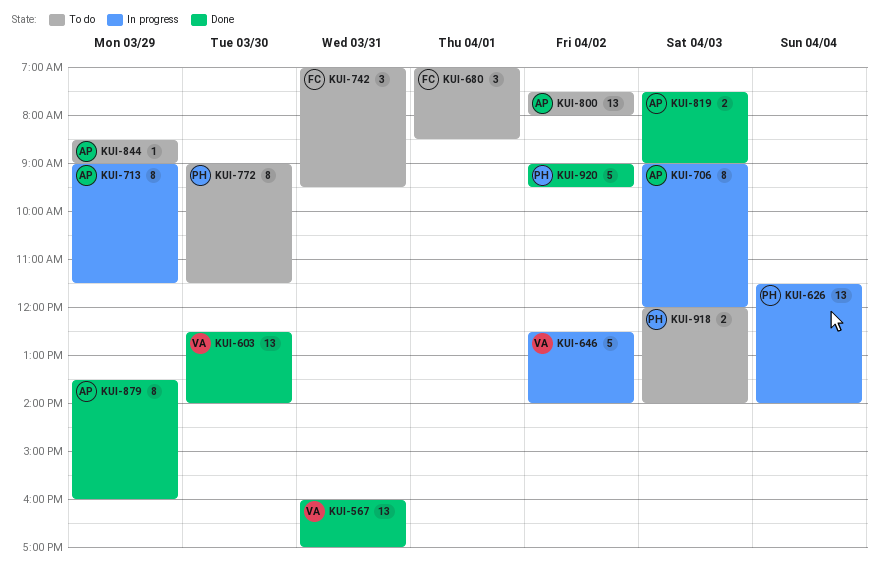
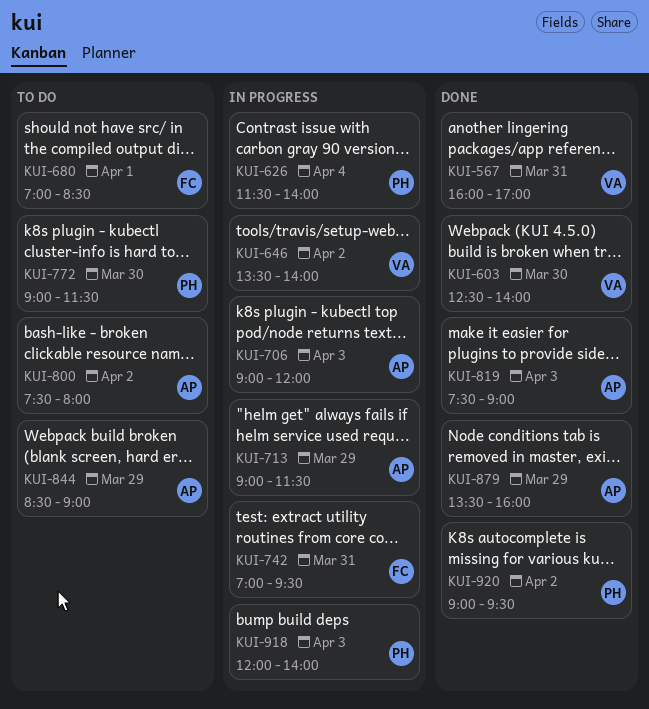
KUI-646, begins: 12:30 -> 13:30
KUI-742, status: To do -> In progress
KUI-918, status: To do -> In progress

